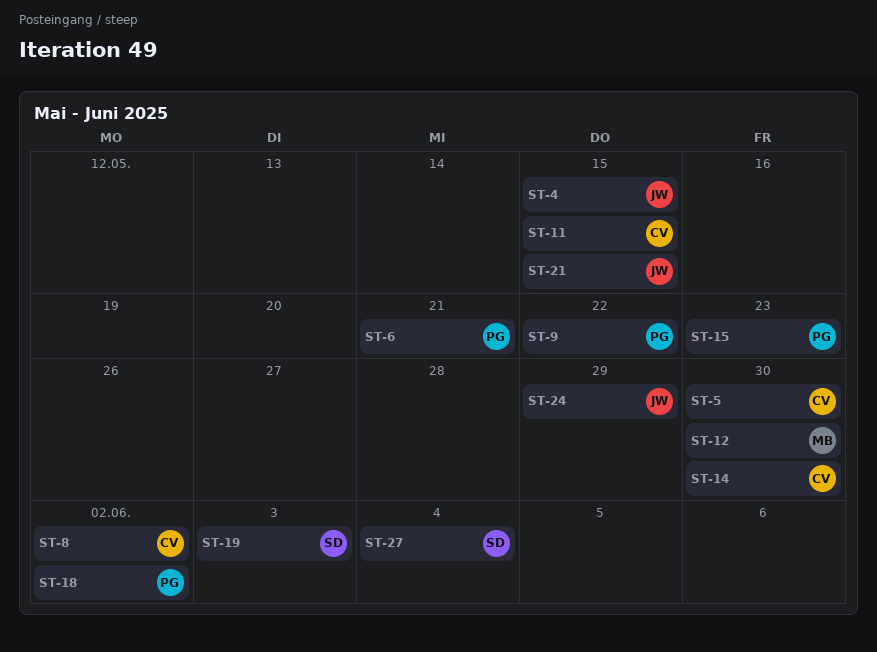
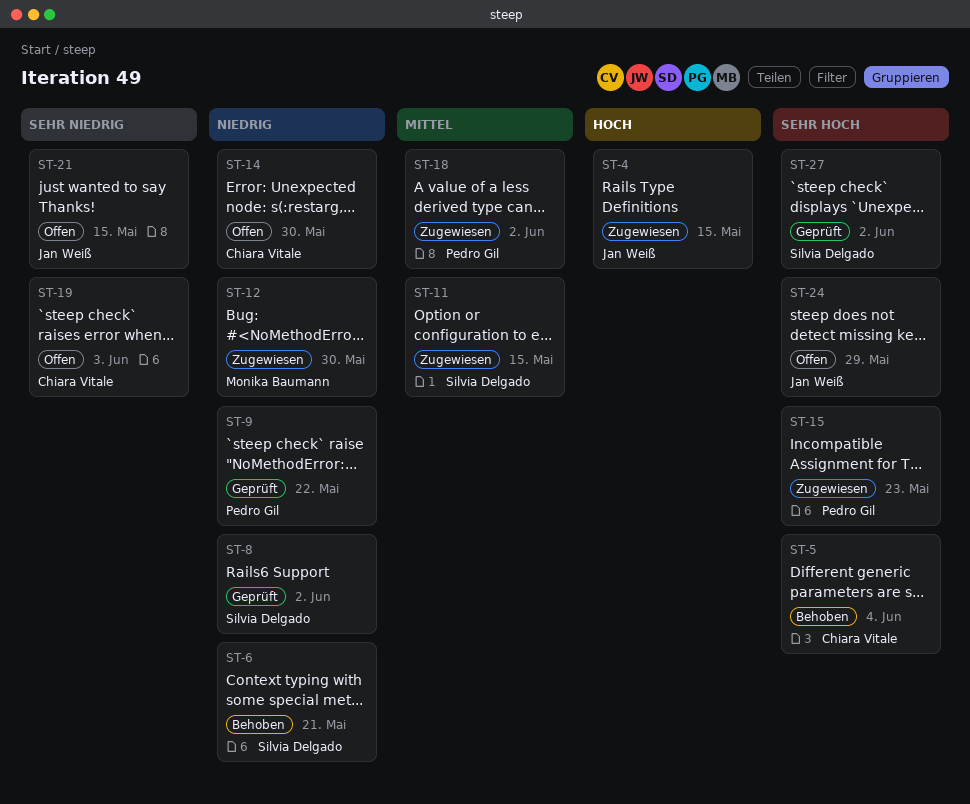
ST-5, due: May 30 -> Jun 4
ST-6, owner: Pedro Gil -> Silvia Delgado
ST-8, owner: Chiara Vitale -> Silvia Delgado
ST-11, owner: Chiara Vitale -> Silvia Delgado
ST-19, owner: Silvia Delgado -> Chiara Vitale
ST-27, due: Jun 4 -> Jun 2

